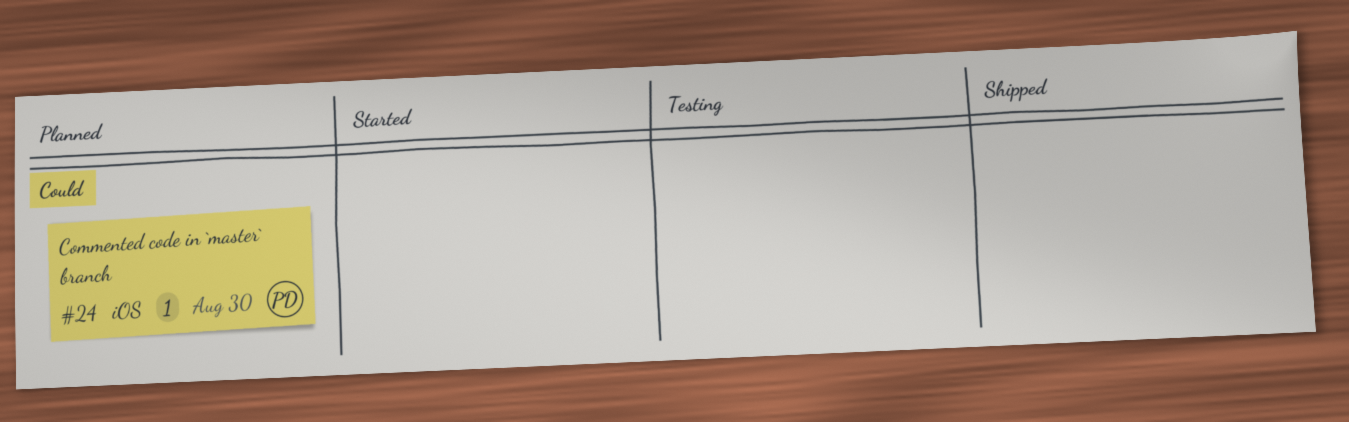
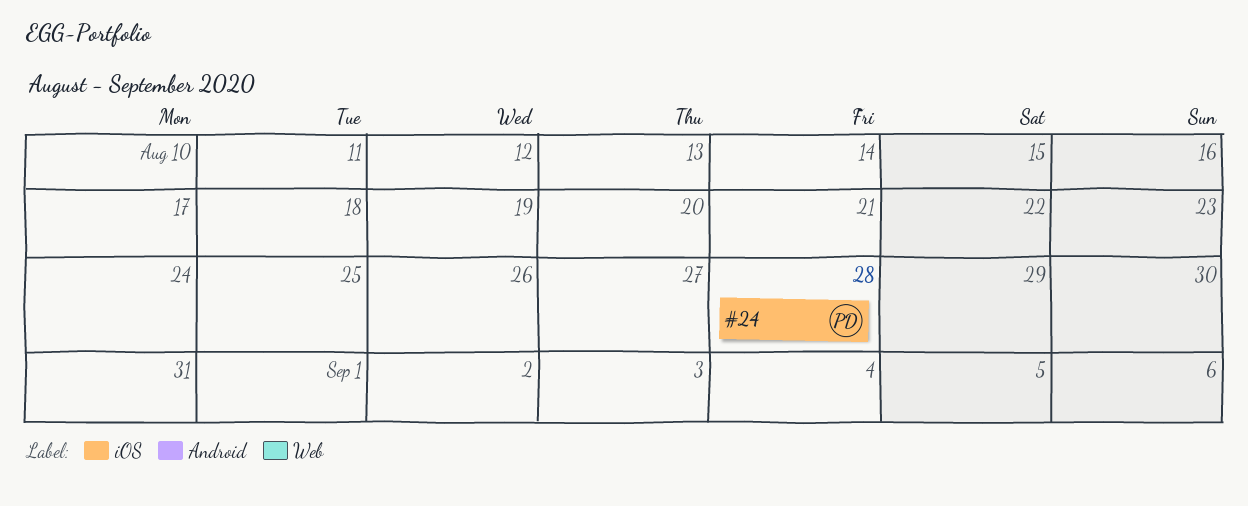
#24, due: Aug 30 -> Aug 28

